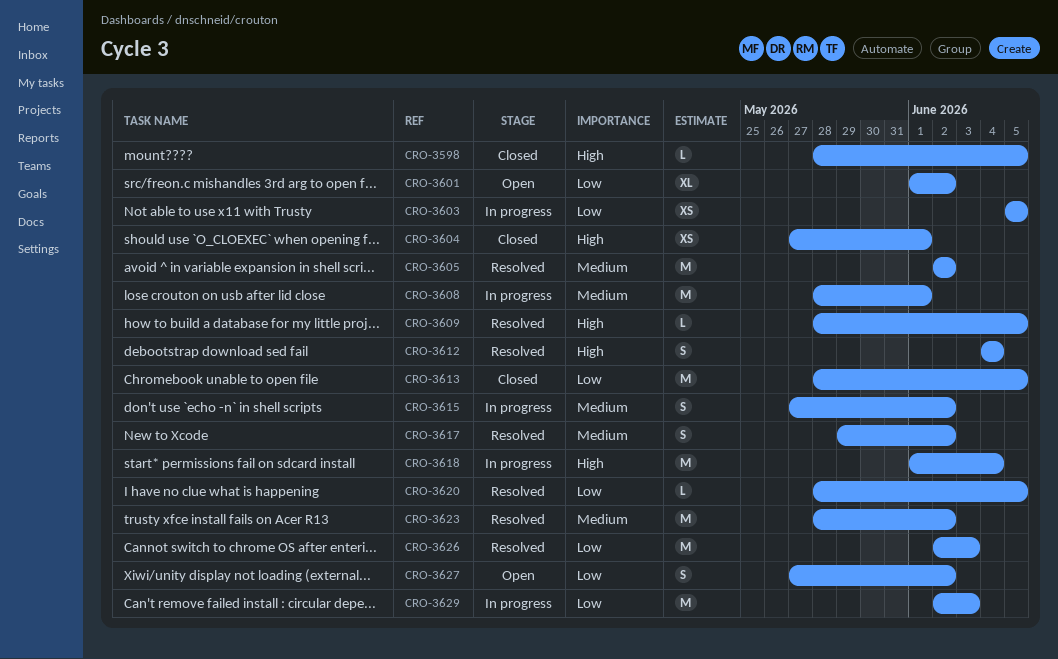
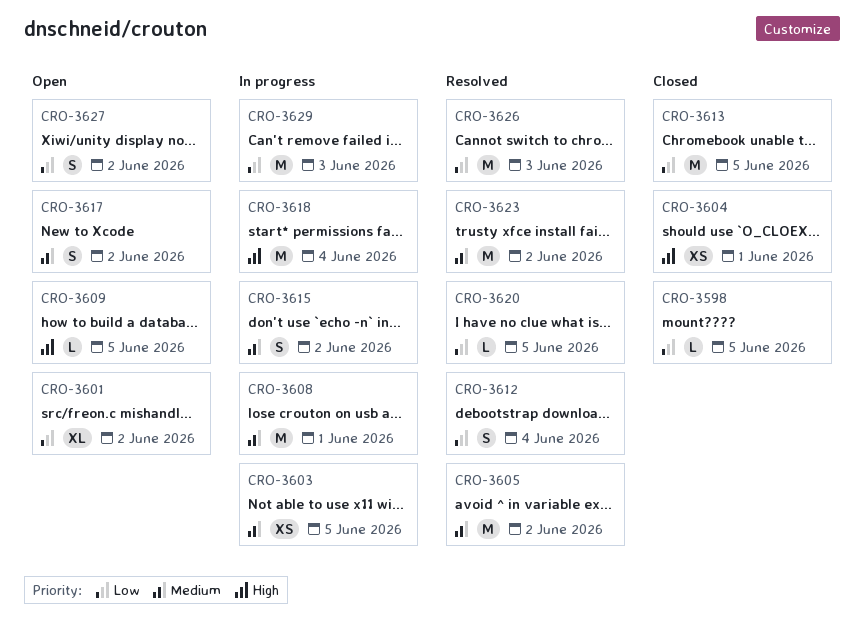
CRO-3598, priority: High -> Low
CRO-3603, priority: Low -> Medium
CRO-3609, status: Resolved -> Open
CRO-3612, priority: High -> Low
CRO-3617, status: Resolved -> Open

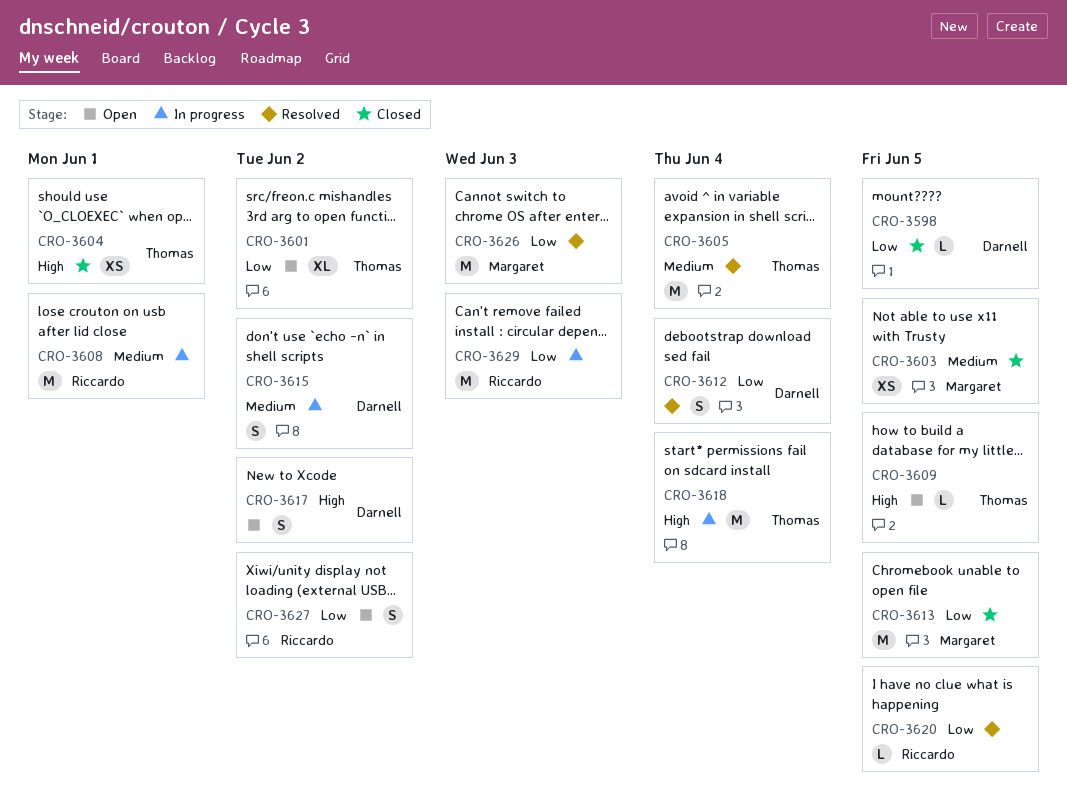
CRO-3603, status: In progress -> Closed
CRO-3605, due: Jun 2 -> Jun 4
CRO-3617, priority: Medium -> High
CRO-3623: present -> none

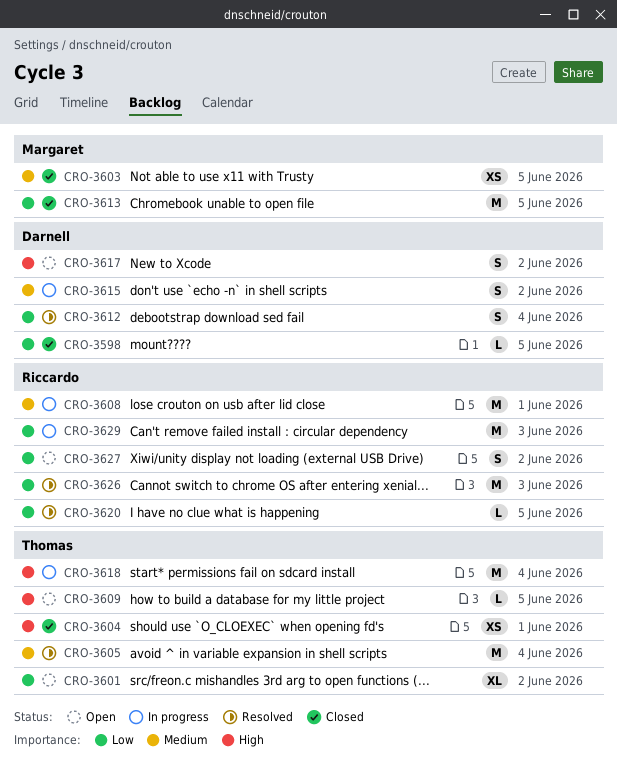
CRO-3626, owner: Margaret -> Riccardo

